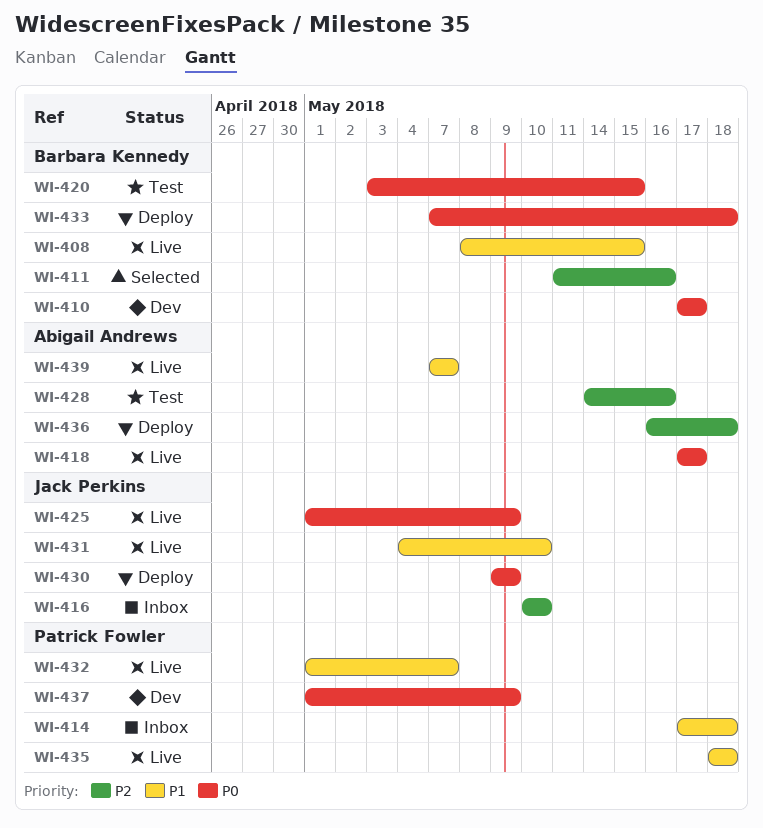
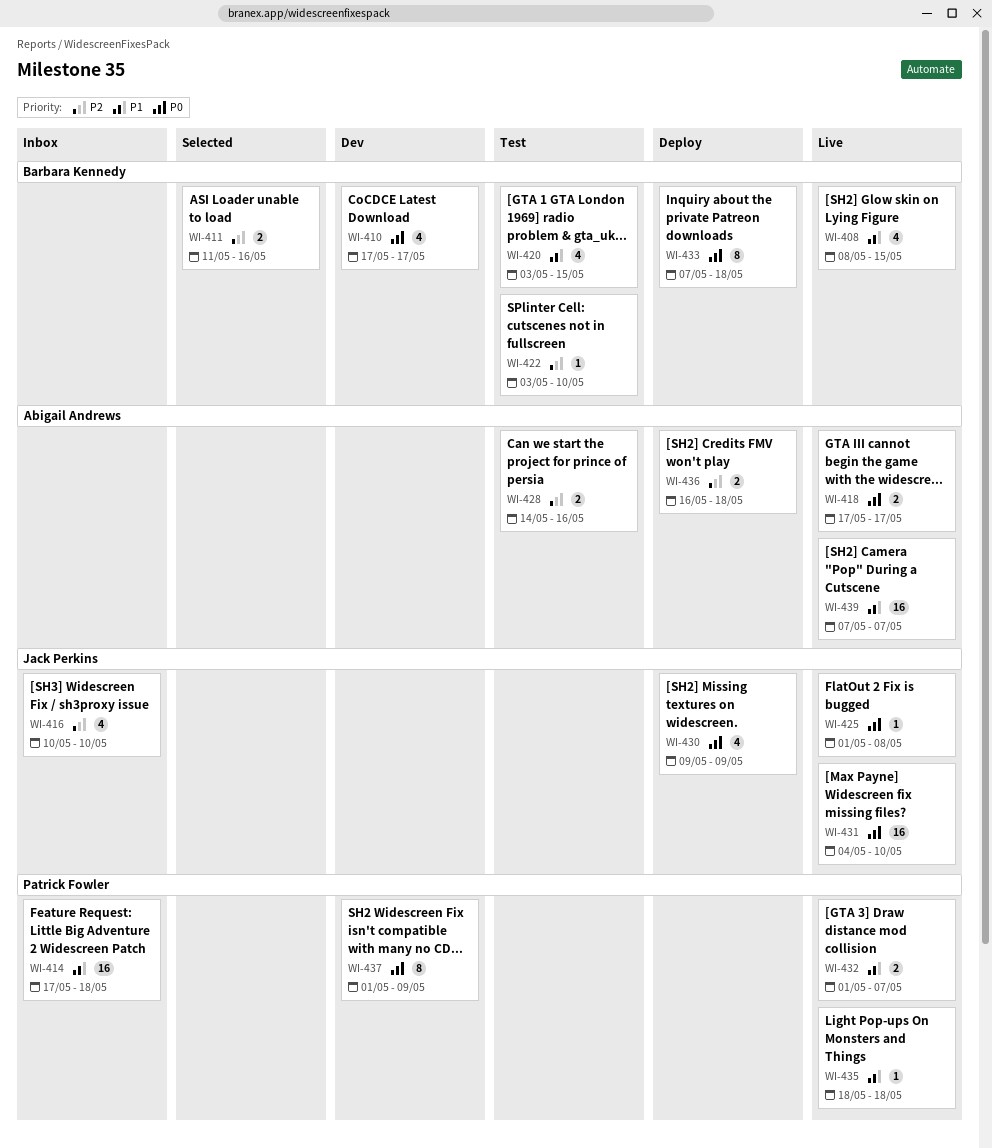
WI-420, priority: P0 -> P1
WI-422: none -> present
WI-425, due: May 9 -> May 8
WI-431, priority: P1 -> P0

